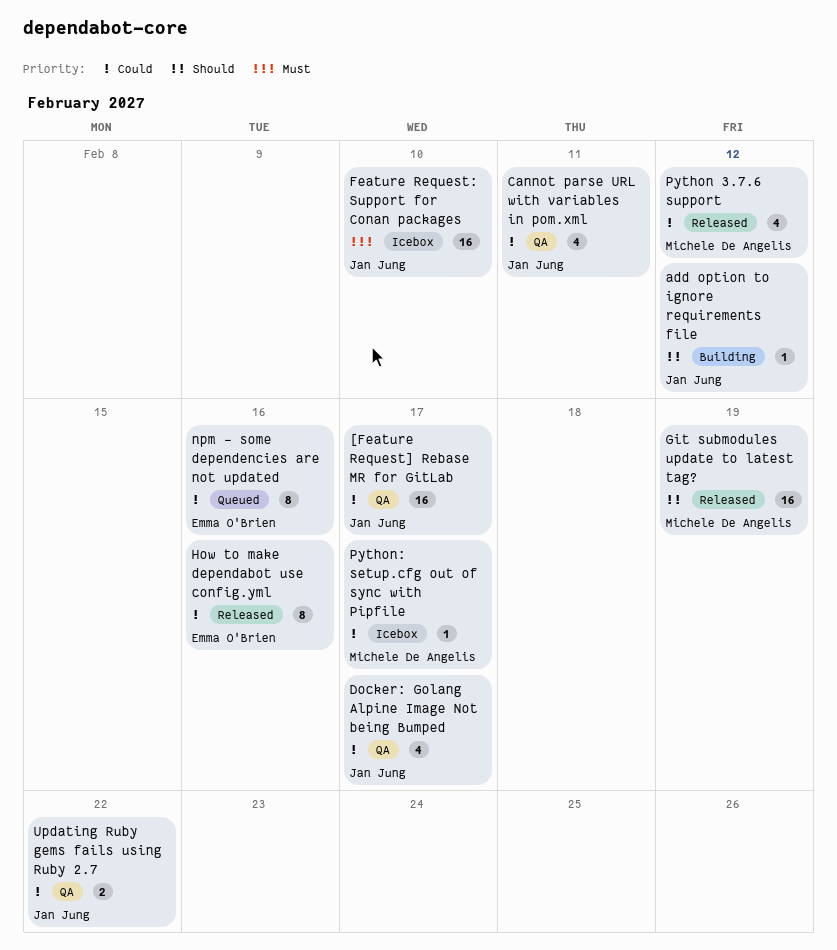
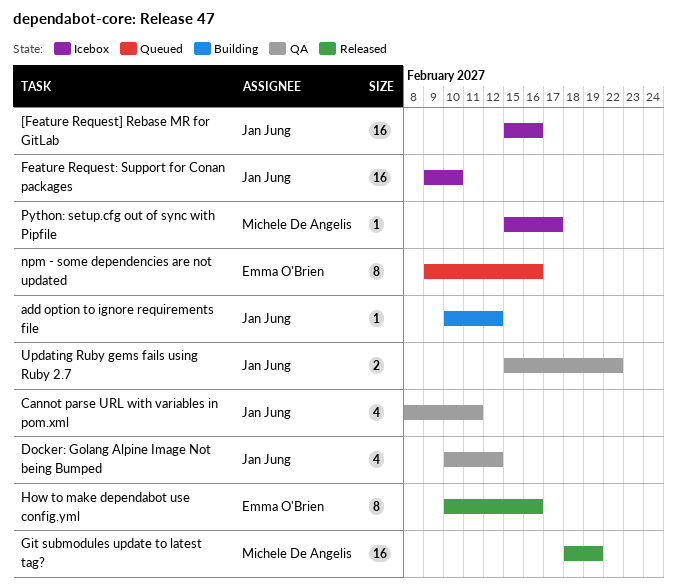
[Feature Request] Rebase MR for GitLab, status: QA -> Icebox
[Feature Request] Rebase MR for GitLab, due: Feb 17 -> Feb 16
Docker: Golang Alpine Image Not being Bumped, due: Feb 17 -> Feb 12
Python 3.7.6 support: present -> none

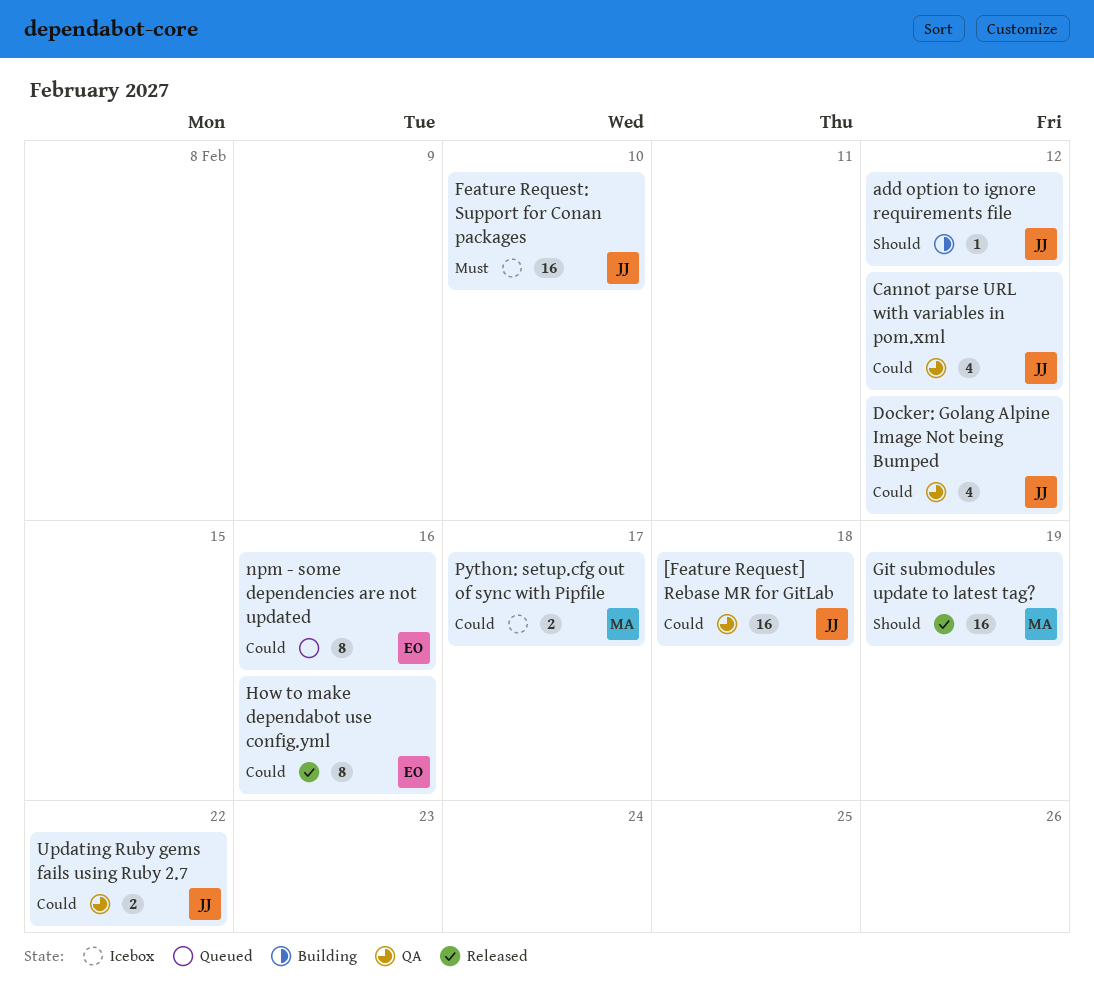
[Feature Request] Rebase MR for GitLab, status: Icebox -> QA
[Feature Request] Rebase MR for GitLab, due: Feb 16 -> Feb 18
Cannot parse URL with variables in pom.xml, due: Feb 11 -> Feb 12
Python: setup.cfg out of sync with Pipfile, estimate: 1 -> 2

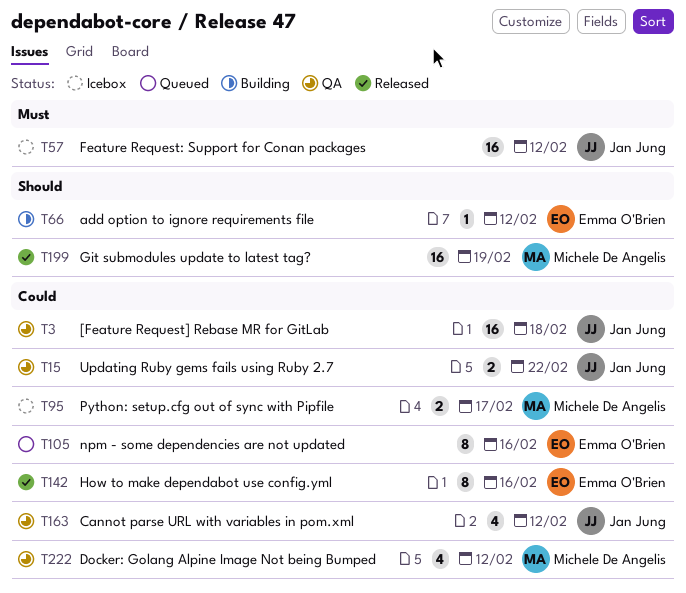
add option to ignore requirements file, owner: Jan Jung -> Emma O'Brien
Docker: Golang Alpine Image Not being Bumped, owner: Jan Jung -> Michele De Angelis
Feature Request: Support for Conan packages, due: Feb 10 -> Feb 12

